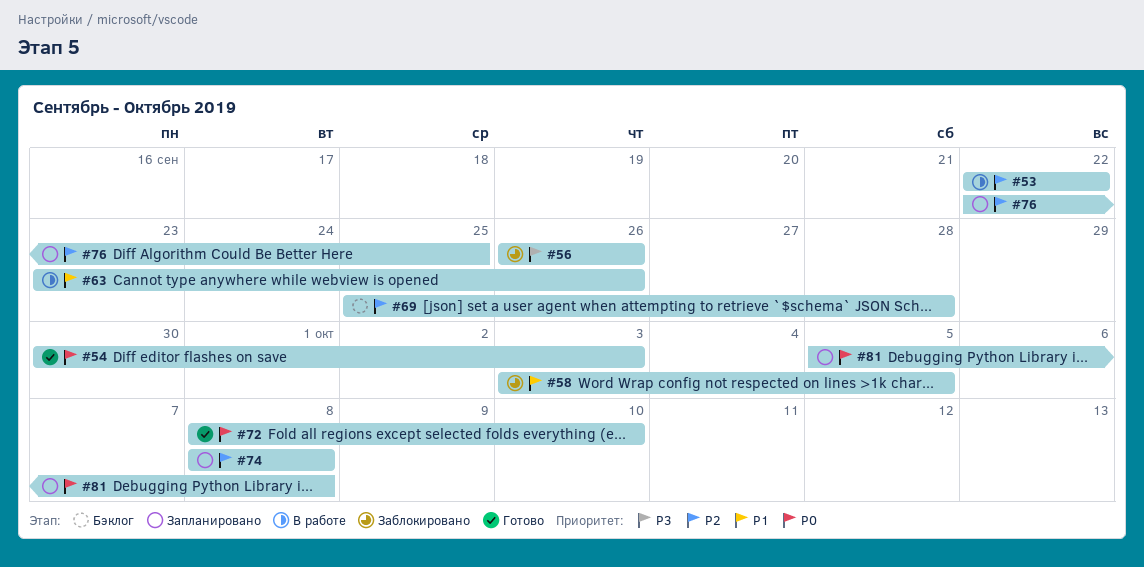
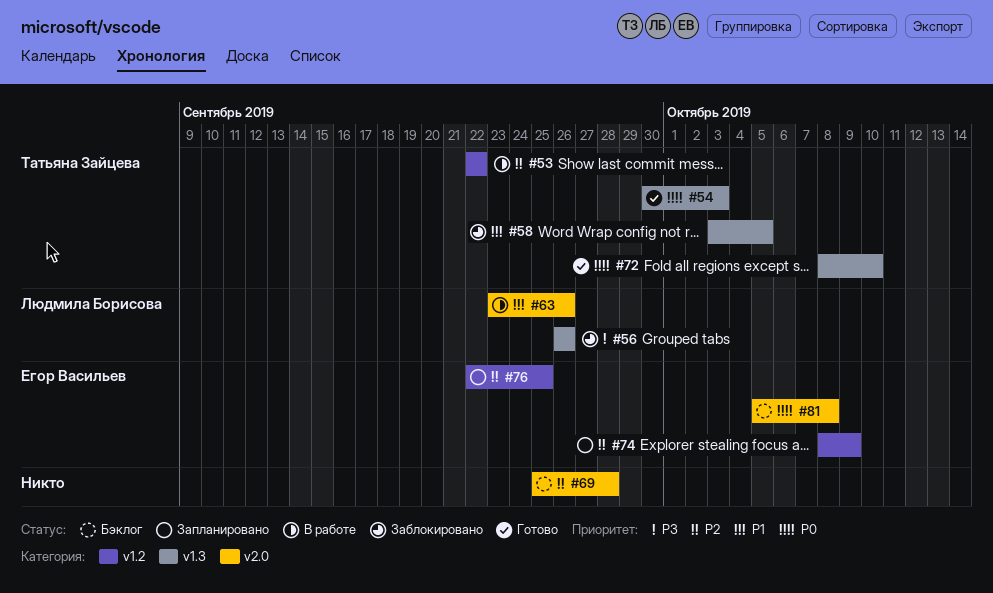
#74, due: Oct 8 -> Oct 9
#81, status: Запланировано -> Бэклог

